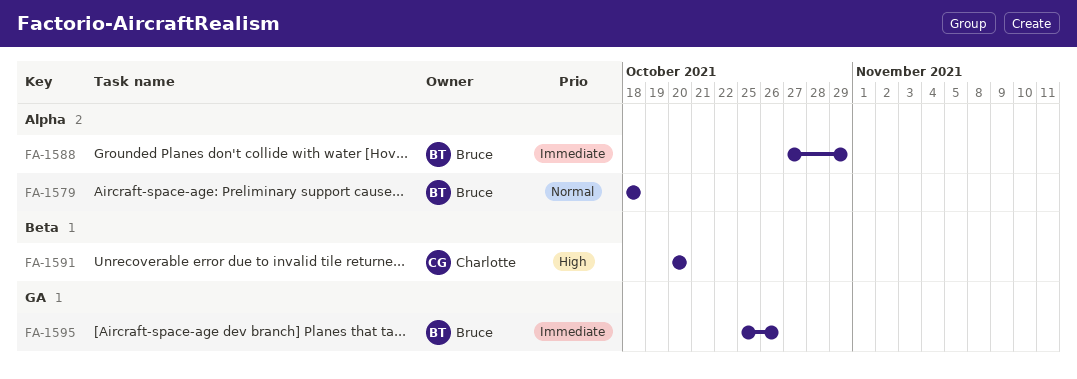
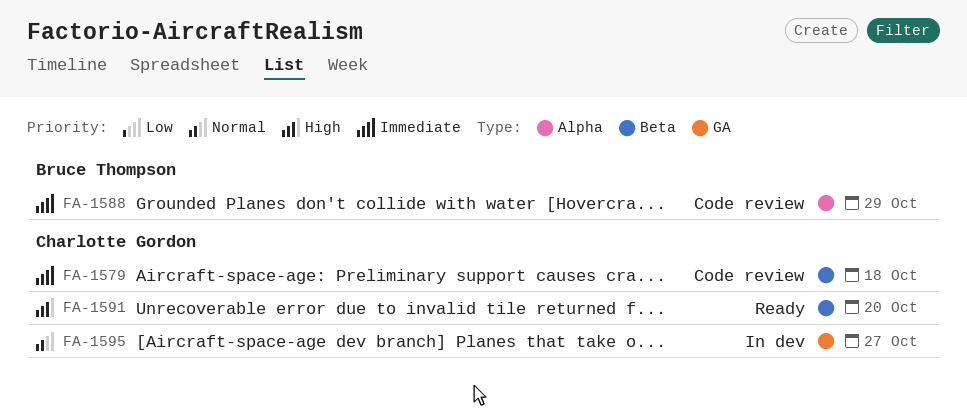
FA-1579, owner: Bruce Thompson -> Charlotte Gordon
FA-1579, priority: Normal -> Immediate
FA-1579, label: Alpha -> Beta
FA-1595, owner: Bruce Thompson -> Charlotte Gordon
FA-1595, priority: Immediate -> Normal
FA-1595, due: Oct 26 -> Oct 27

